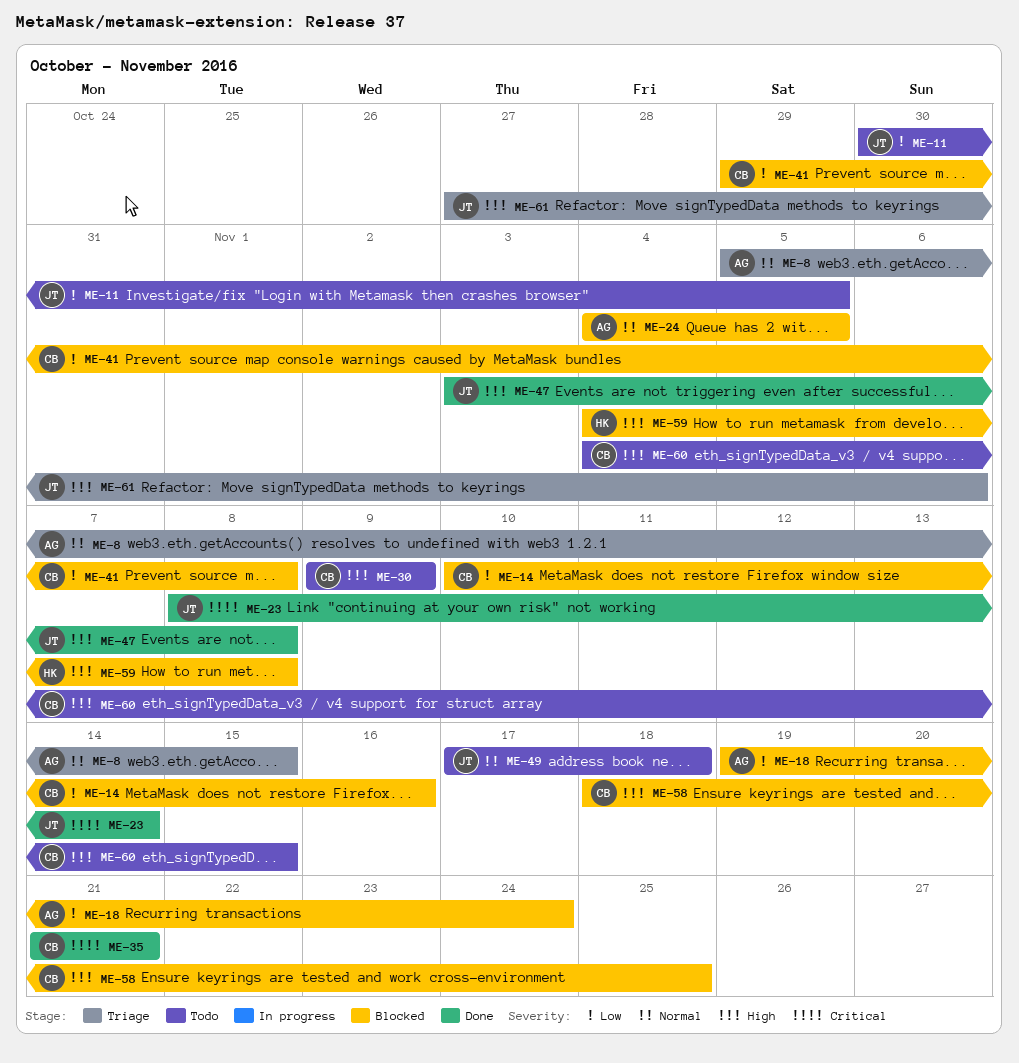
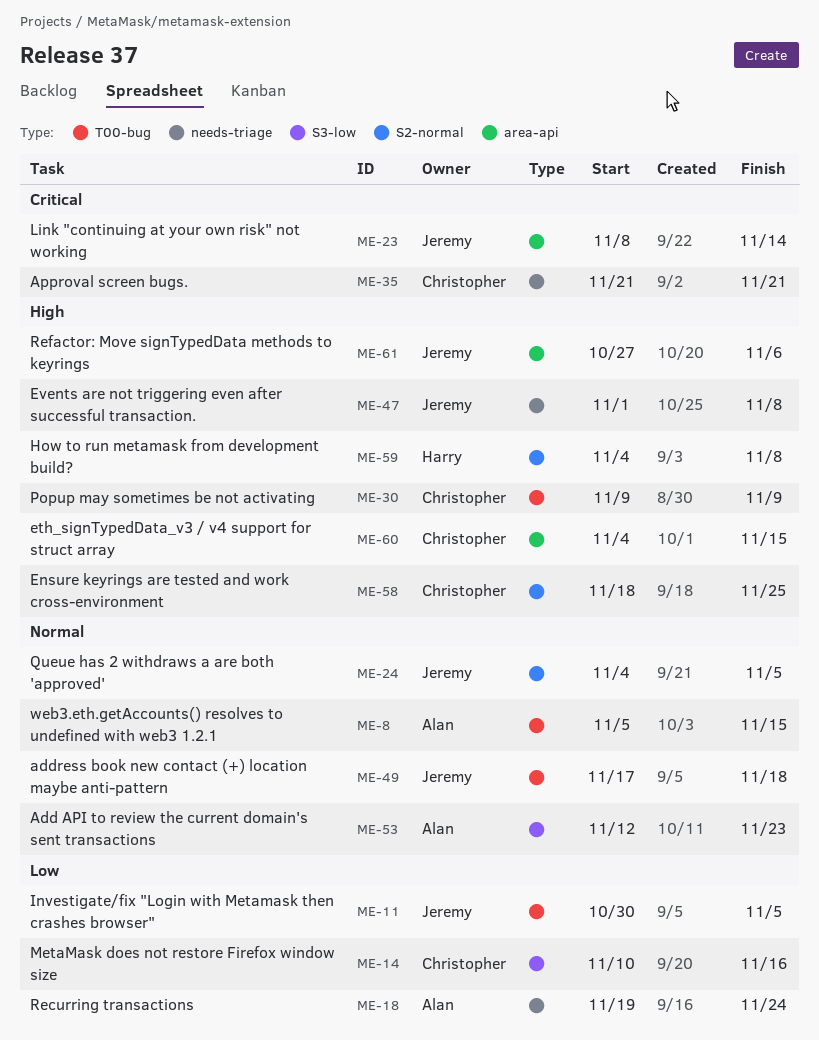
ME-24, owner: Alan -> Jeremy
ME-41: present -> none
ME-47, start: Nov 3 -> Nov 1
ME-53: none -> present

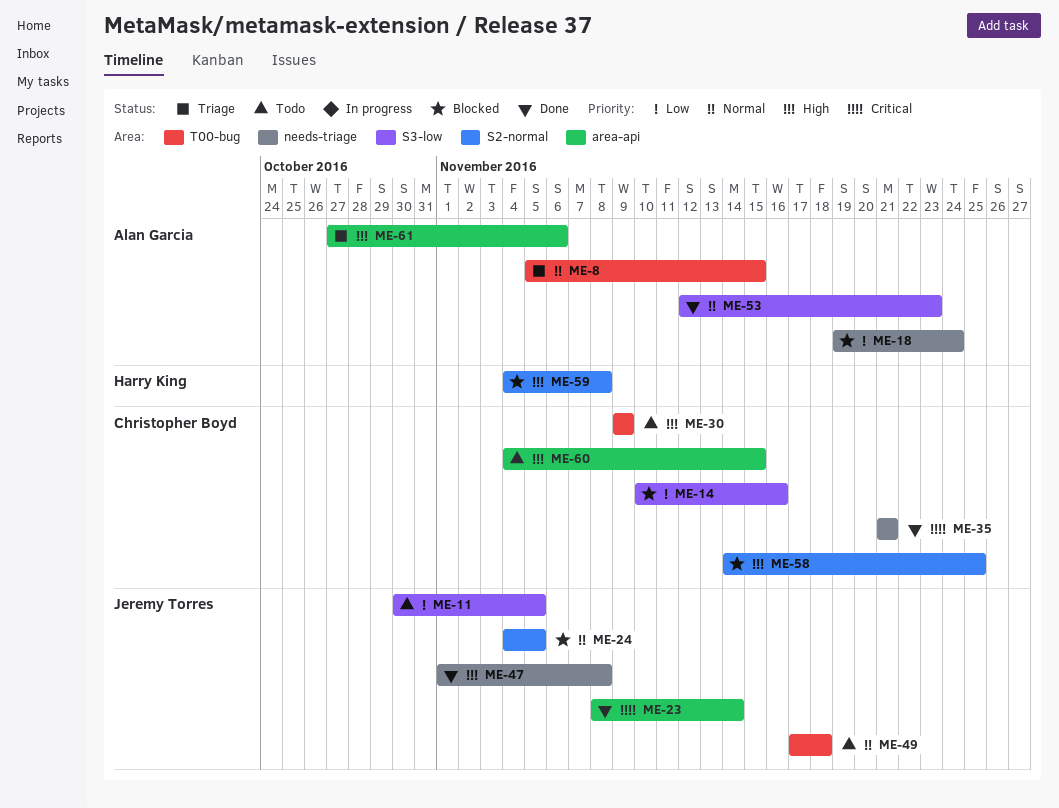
ME-11, label: T00-bug -> S3-low
ME-58, start: Nov 18 -> Nov 14
ME-61, owner: Jeremy Torres -> Alan Garcia

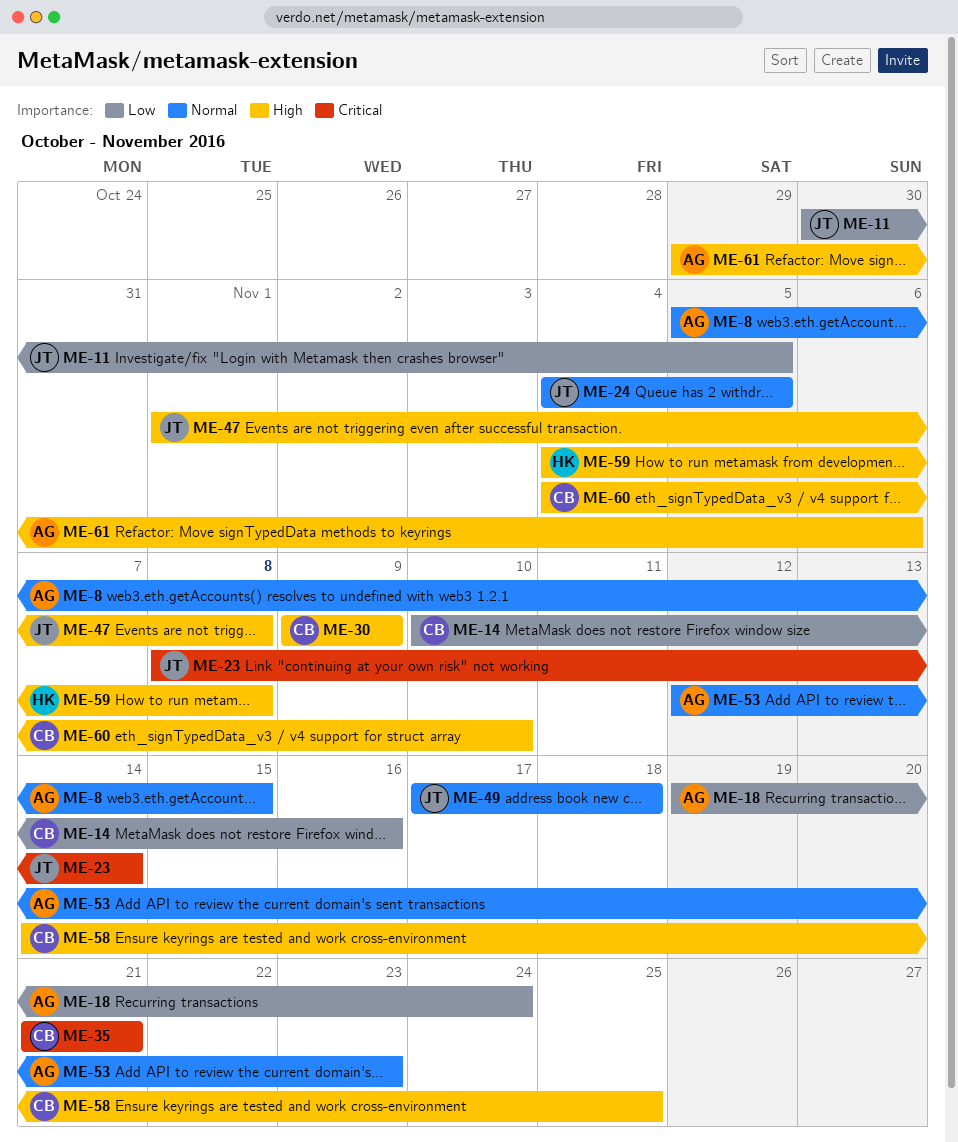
ME-60, due: Nov 15 -> Nov 10
ME-61, start: Oct 27 -> Oct 29

